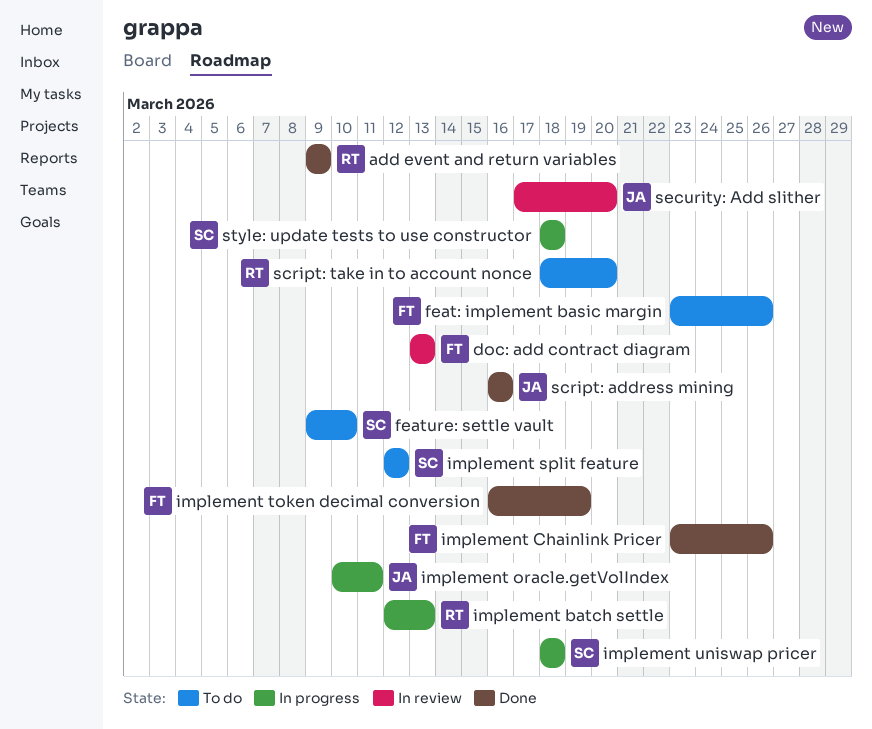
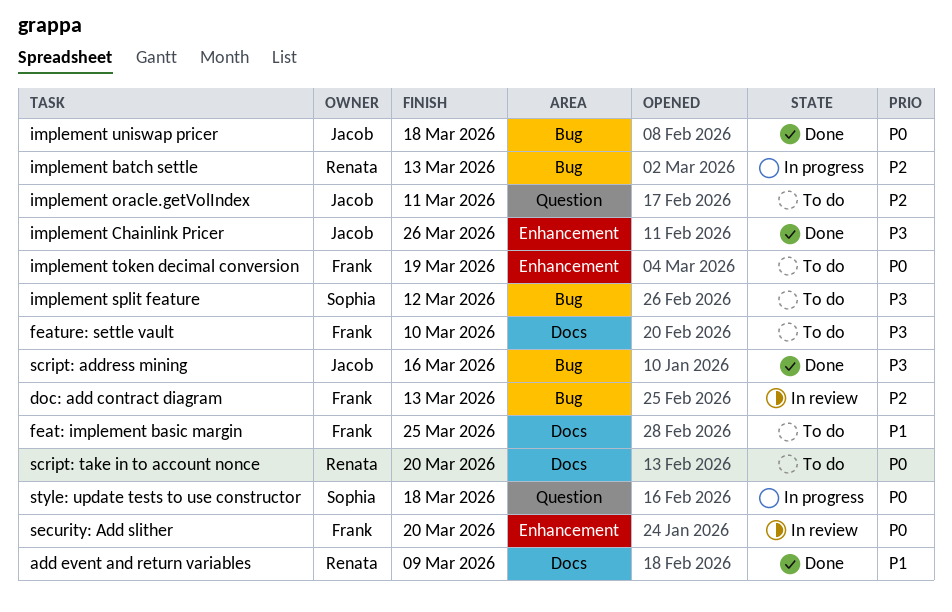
feat: implement basic margin, due: Mar 26 -> Mar 25
feature: settle vault, owner: Sophia -> Frank
implement Chainlink Pricer, owner: Frank -> Jacob
implement oracle.getVolIndex, status: In progress -> To do
implement token decimal conversion, status: Done -> To do
implement uniswap pricer, status: In progress -> Done
implement uniswap pricer, owner: Sophia -> Jacob
security: Add slither, owner: Jacob -> Frank

